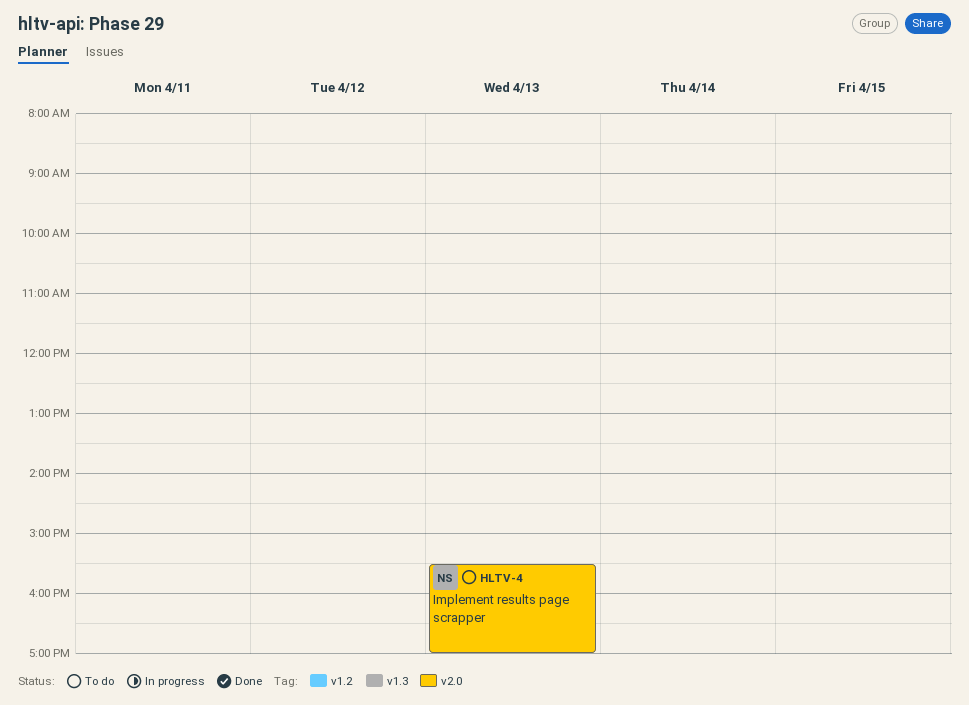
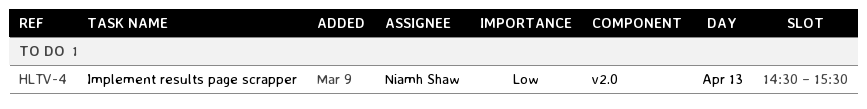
HLTV-4, begins: 15:30 -> 14:30
HLTV-4, ends: 17:00 -> 15:30

